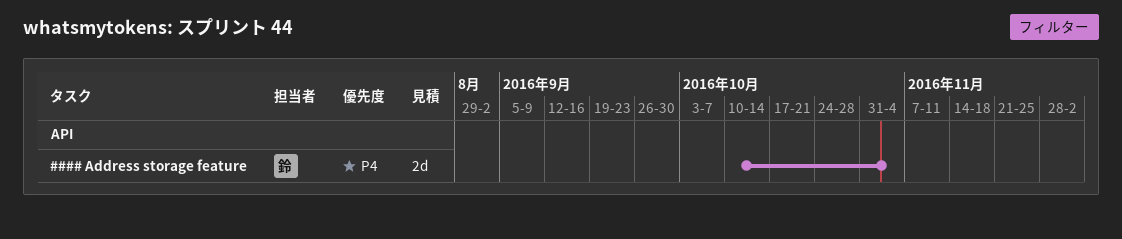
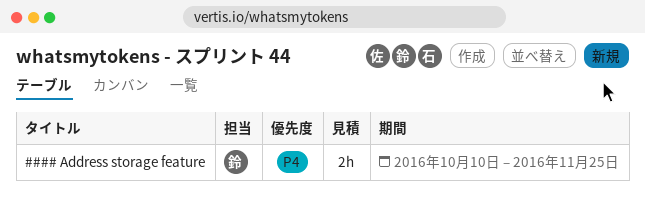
#### Address storage feature, estimate: 2d -> 2h
#### Address storage feature, due: Nov 4 -> Nov 25

